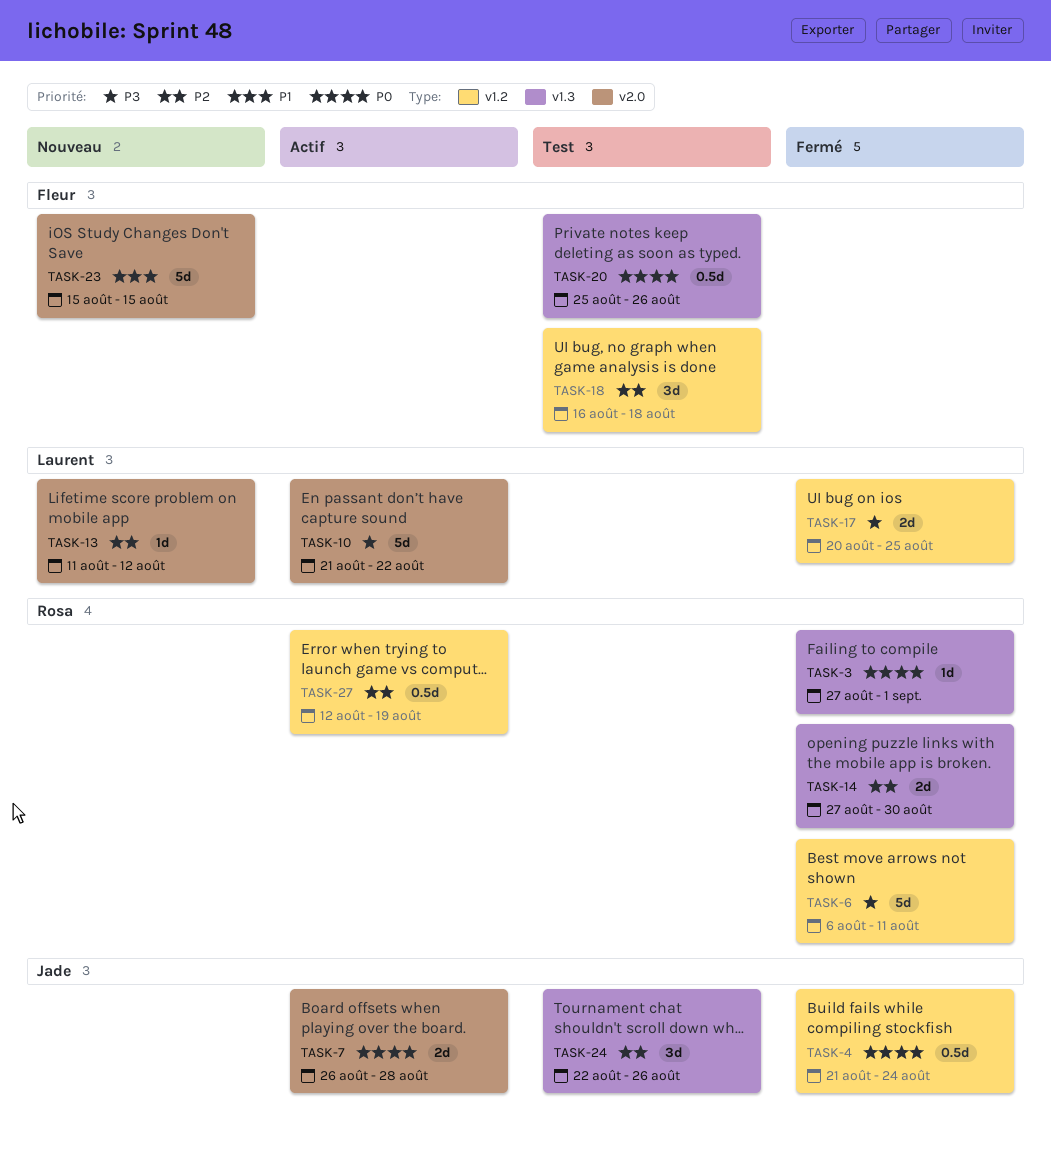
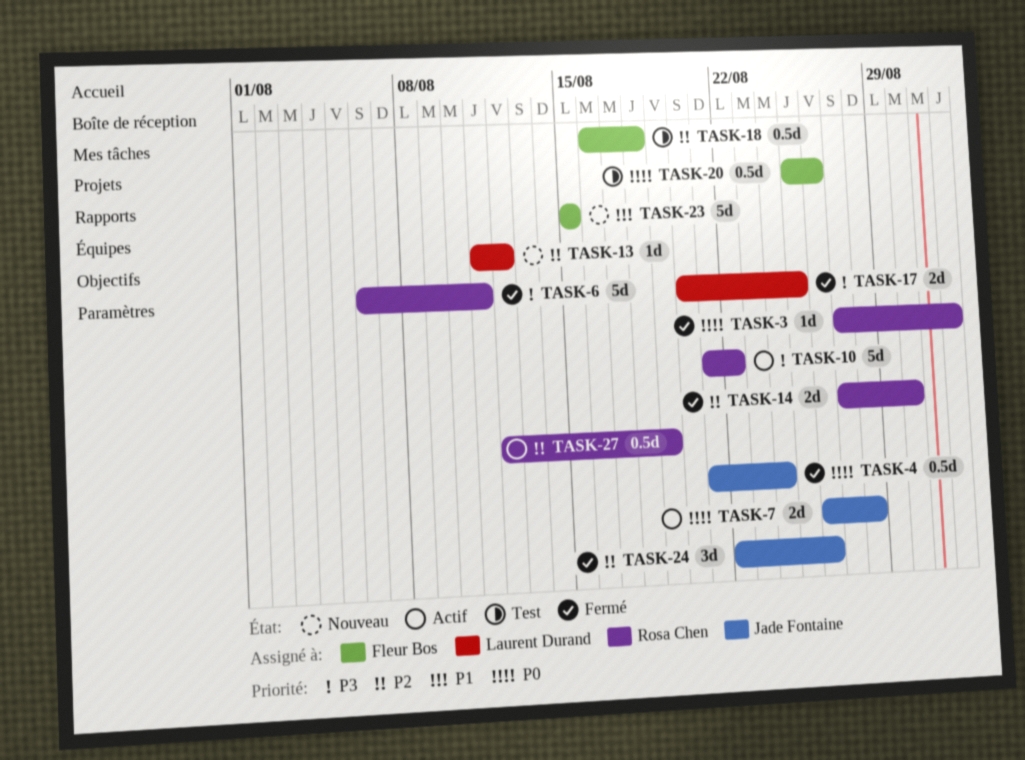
TASK-10, owner: Laurent Durand -> Rosa Chen
TASK-18, estimate: 3d -> 0.5d
TASK-24, status: Test -> Fermé

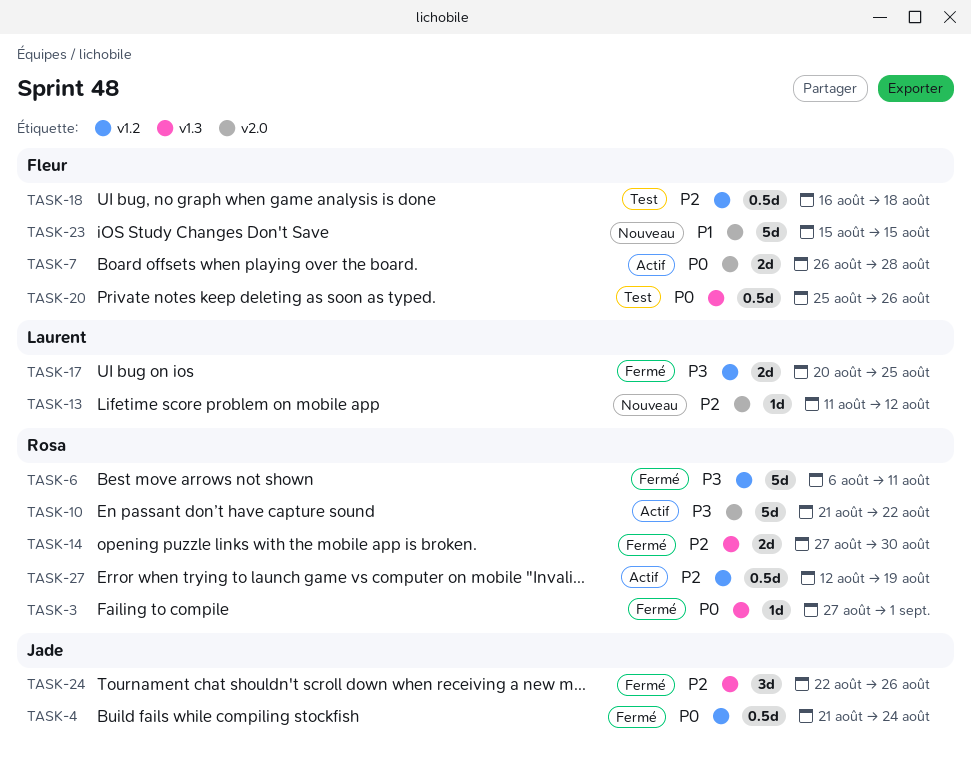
TASK-7, owner: Jade Fontaine -> Fleur Bos

